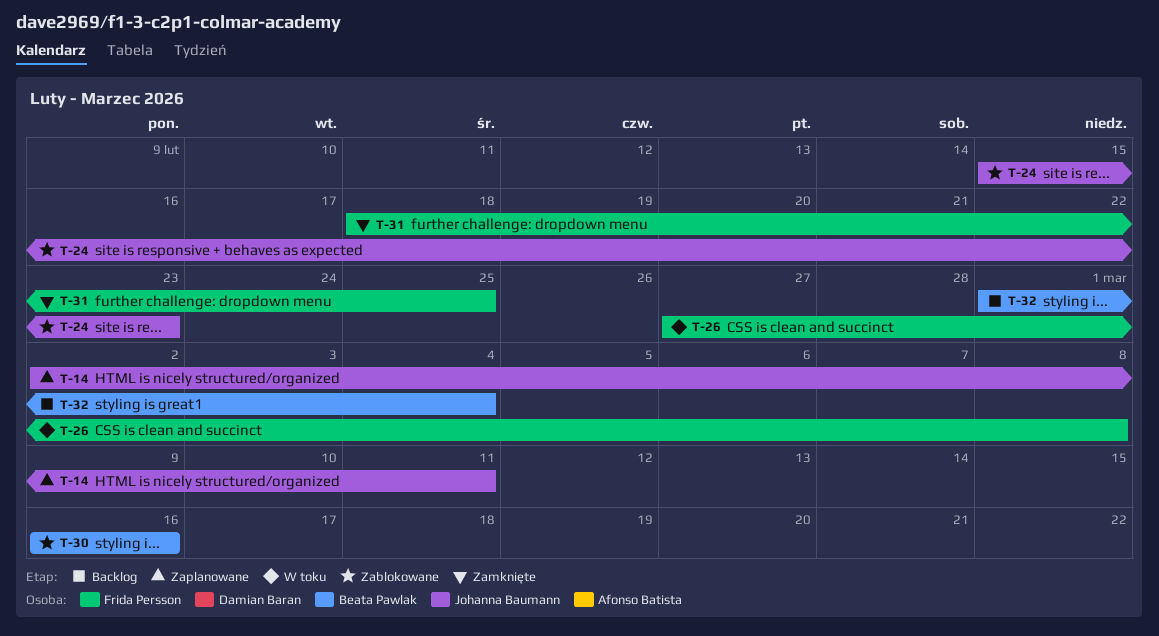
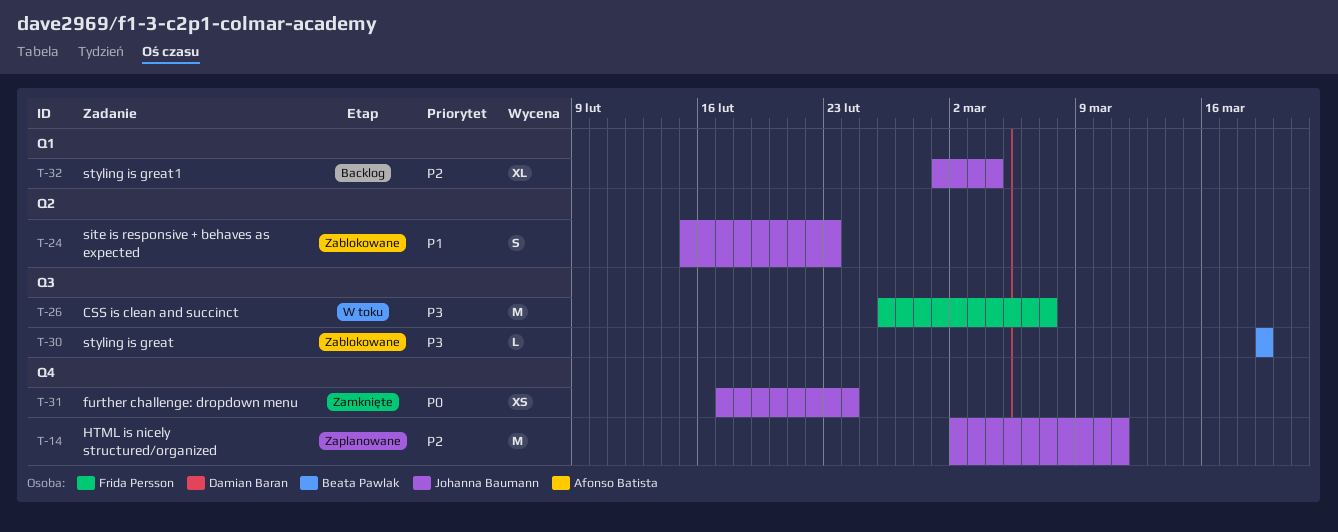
T-26, start: Feb 27 -> Feb 26
T-26, due: Mar 8 -> Mar 7
T-30, start: Mar 16 -> Mar 19
T-30, due: Mar 16 -> Mar 19
T-31, owner: Frida Persson -> Johanna Baumann
T-31, start: Feb 18 -> Feb 17
T-31, due: Feb 25 -> Feb 24
T-32, owner: Beata Pawlak -> Johanna Baumann

